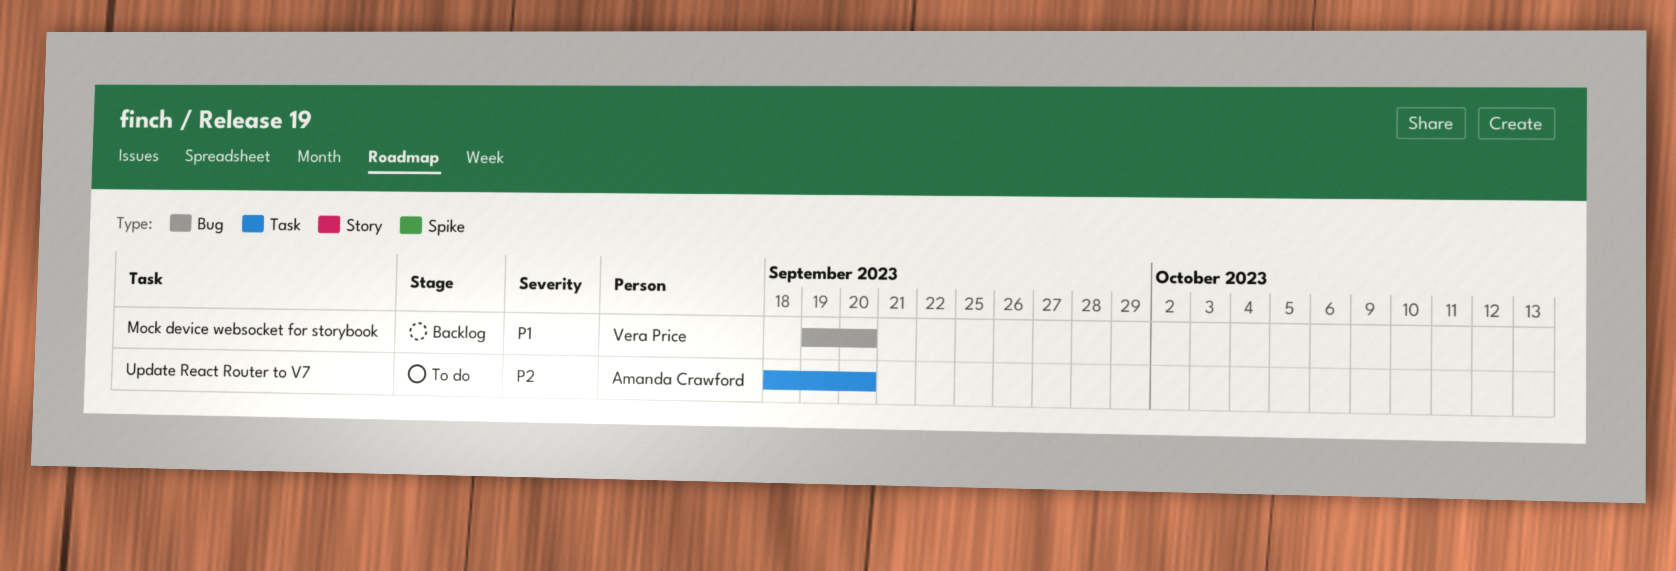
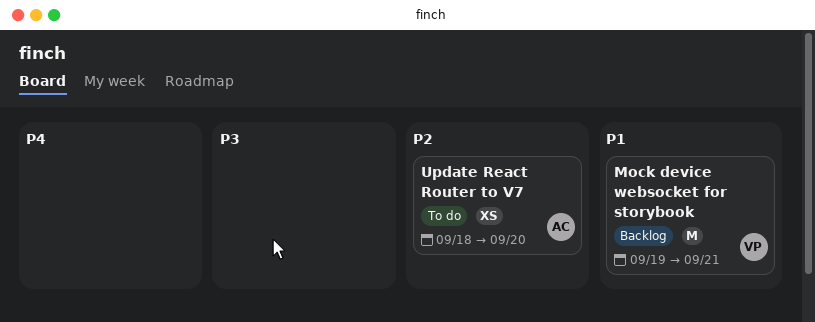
Mock device websocket for storybook, due: Sep 20 -> Sep 21

